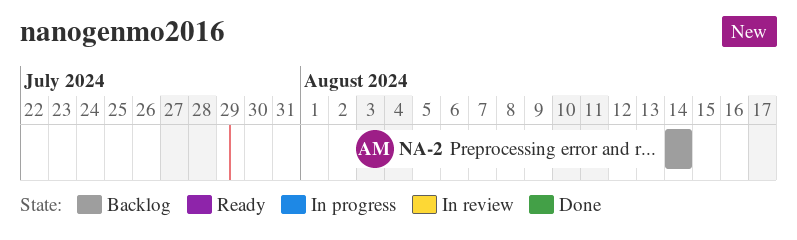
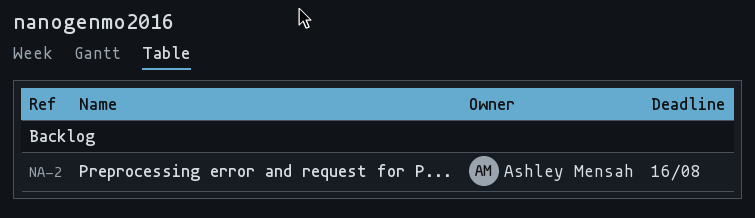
NA-2, due: Aug 14 -> Aug 16

